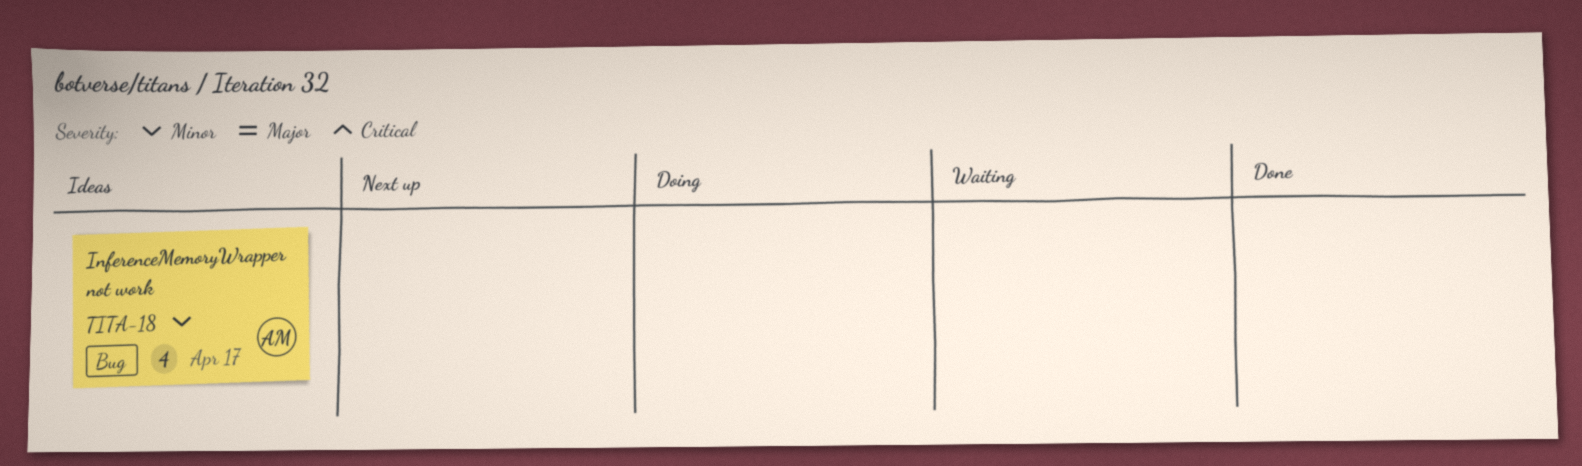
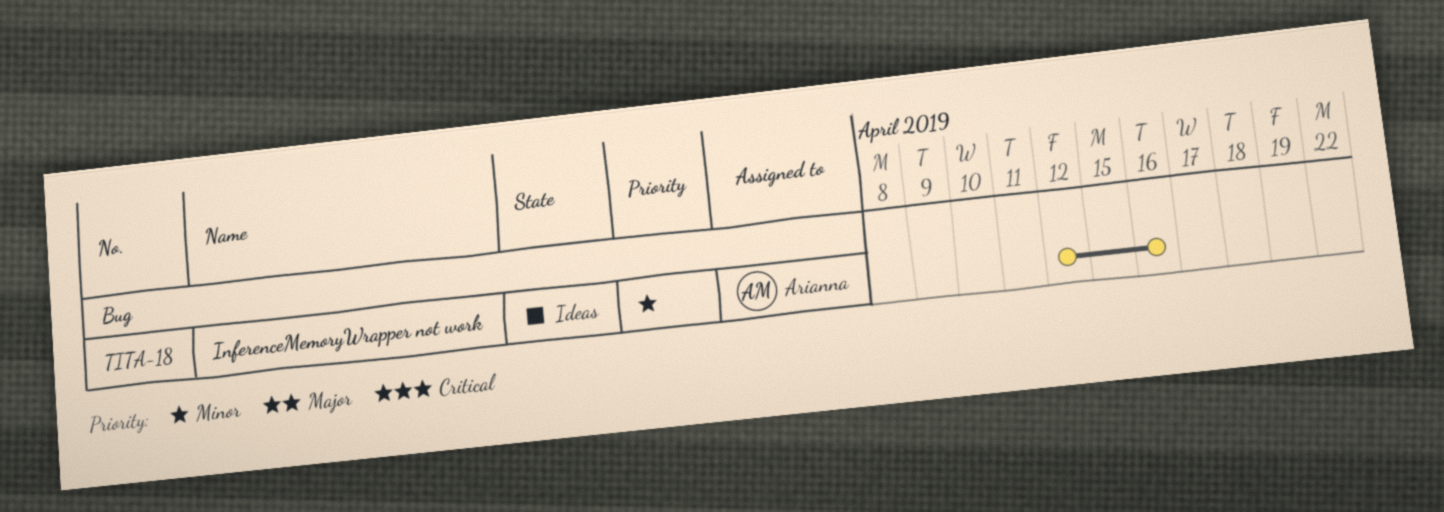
TITA-18, due: Apr 17 -> Apr 16

